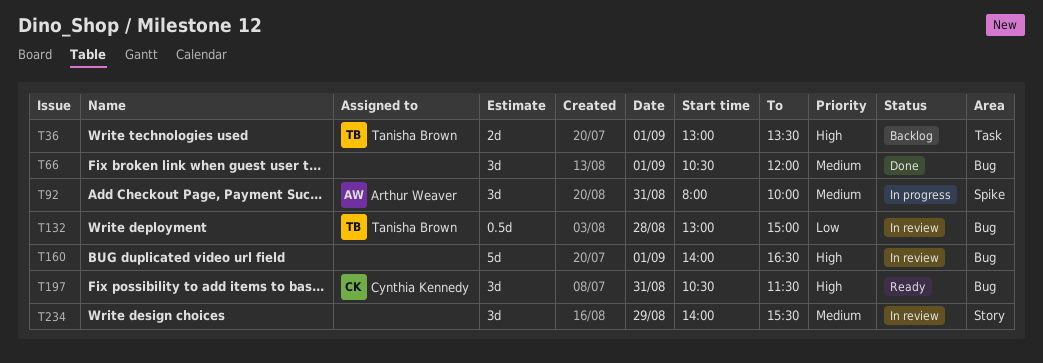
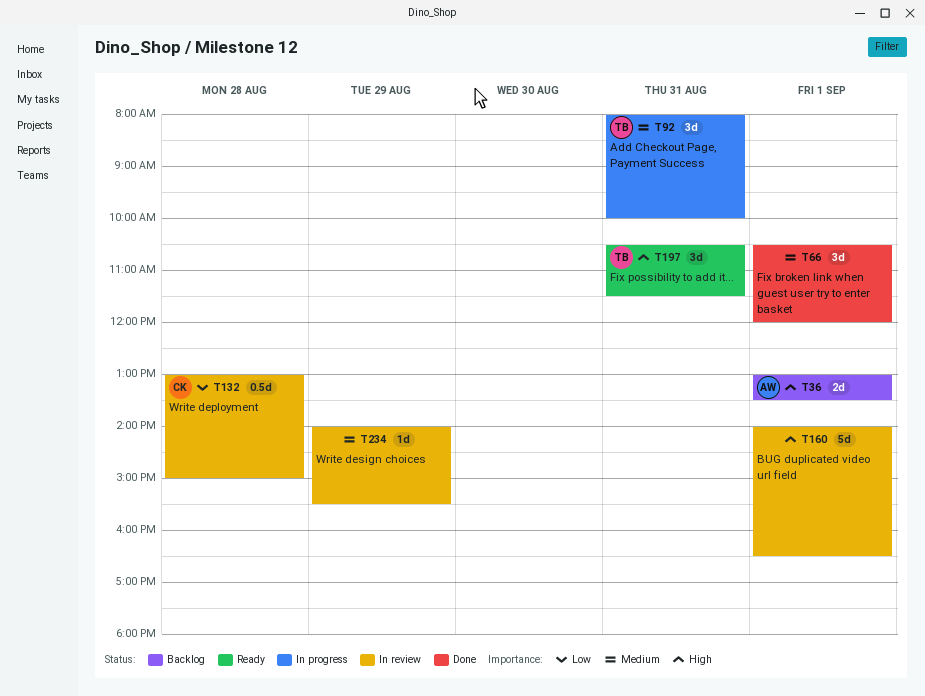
T36, owner: Tanisha Brown -> Arthur Weaver
T92, owner: Arthur Weaver -> Tanisha Brown
T132, owner: Tanisha Brown -> Cynthia Kennedy
T197, owner: Cynthia Kennedy -> Tanisha Brown
T234, estimate: 3d -> 1d

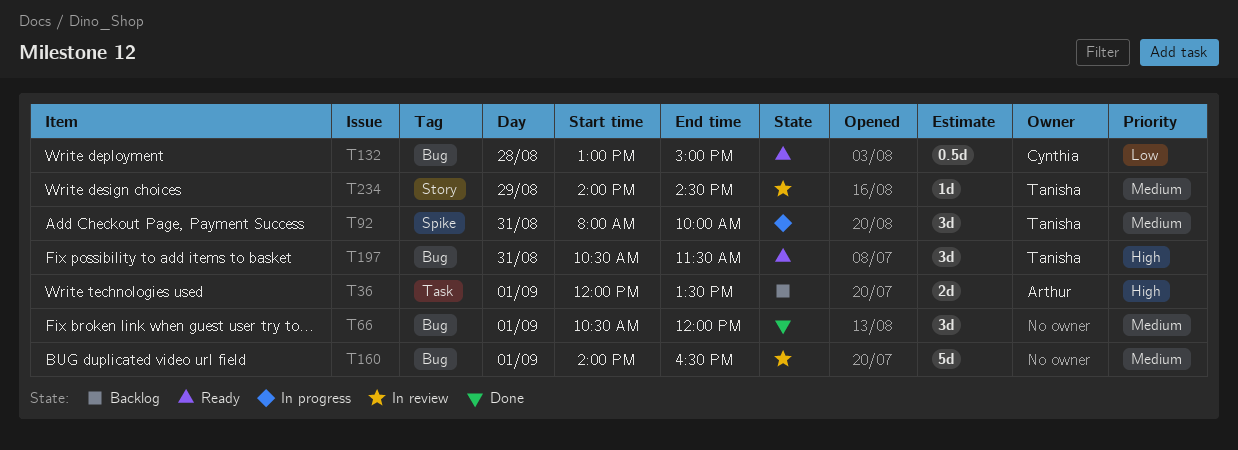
T36, begins: 13:00 -> 12:00
T132, status: In review -> Ready
T160, priority: High -> Medium
T234, owner: none -> Tanisha
T234, ends: 15:30 -> 14:30

